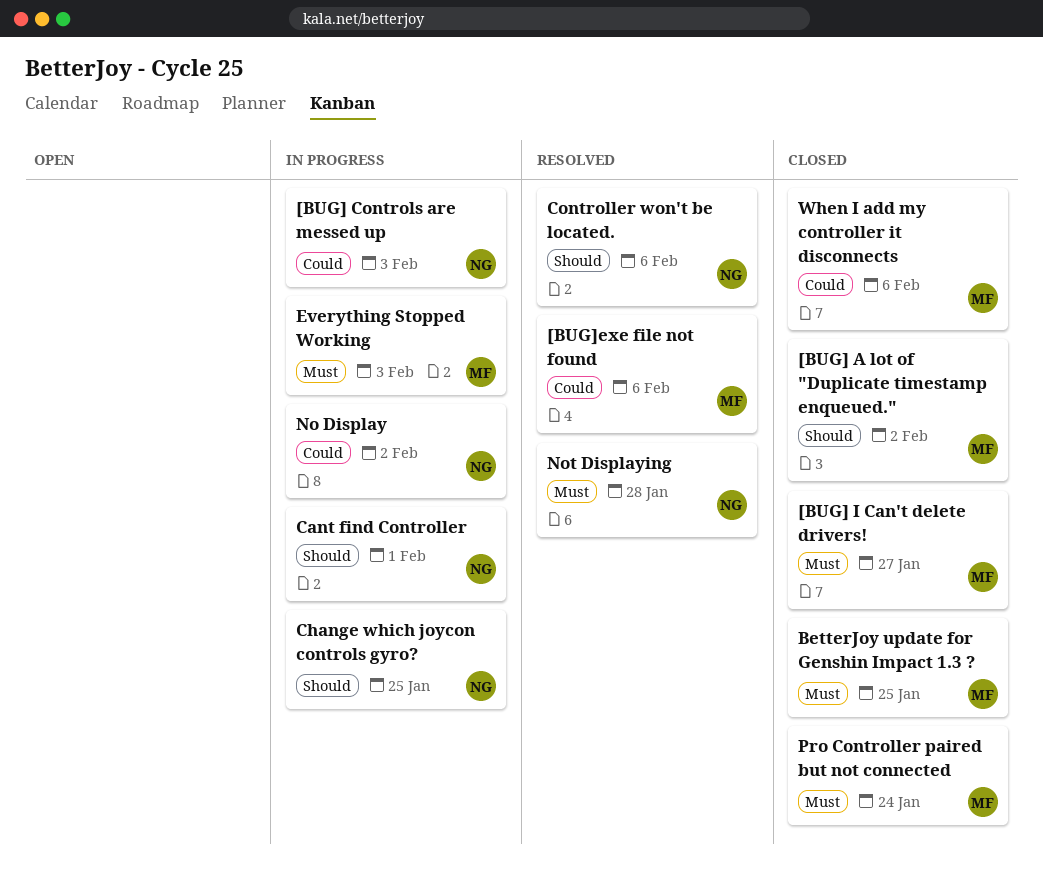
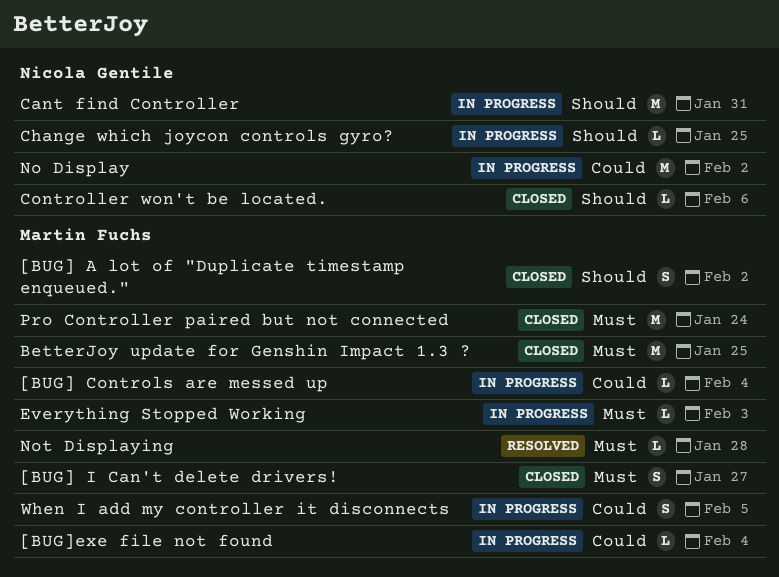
[BUG] Controls are messed up, owner: Nicola Gentile -> Martin Fuchs
[BUG] Controls are messed up, due: Feb 3 -> Feb 4
[BUG]exe file not found, status: Resolved -> In progress
[BUG]exe file not found, due: Feb 6 -> Feb 4
Cant find Controller, due: Feb 1 -> Jan 31
Controller won't be located., status: Resolved -> Closed
Not Displaying, owner: Nicola Gentile -> Martin Fuchs
When I add my controller it disconnects, status: Closed -> In progress
When I add my controller it disconnects, due: Feb 6 -> Feb 5

